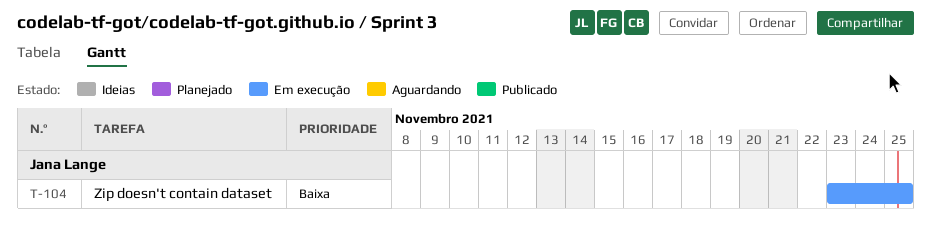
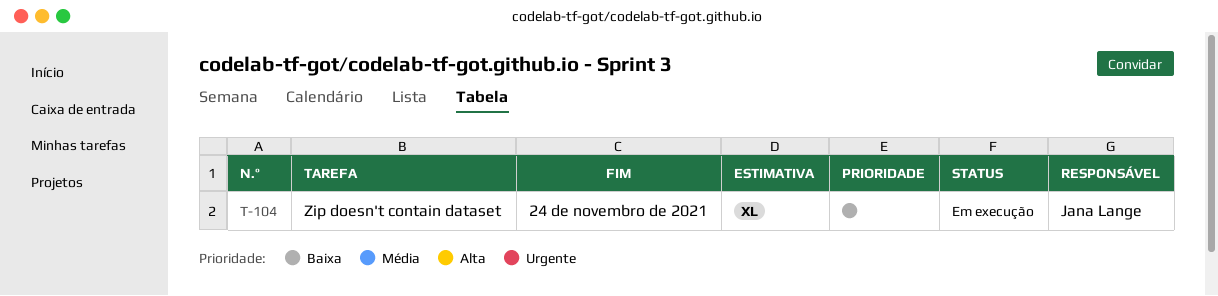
T-104, due: Nov 25 -> Nov 24

